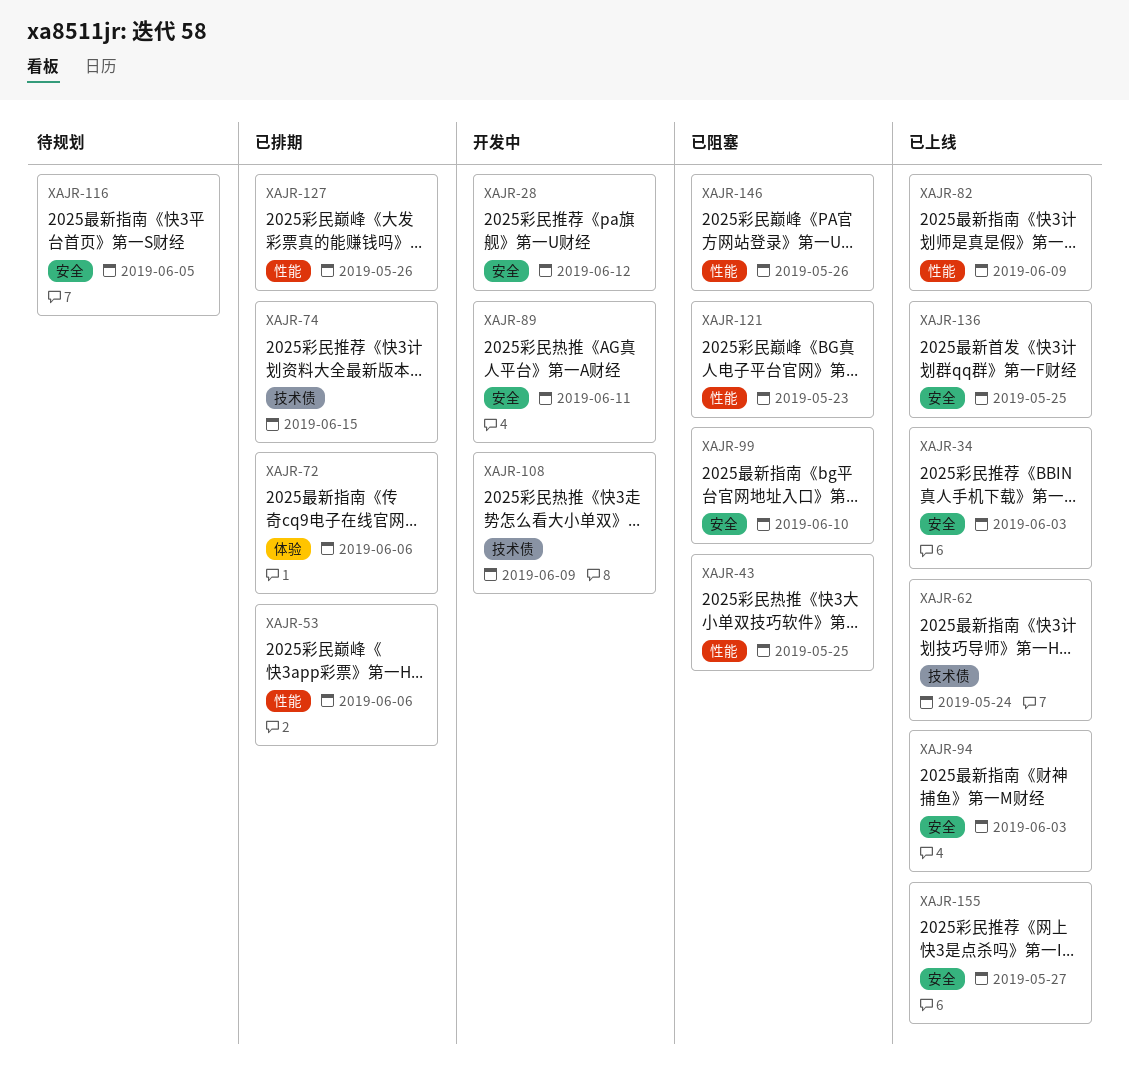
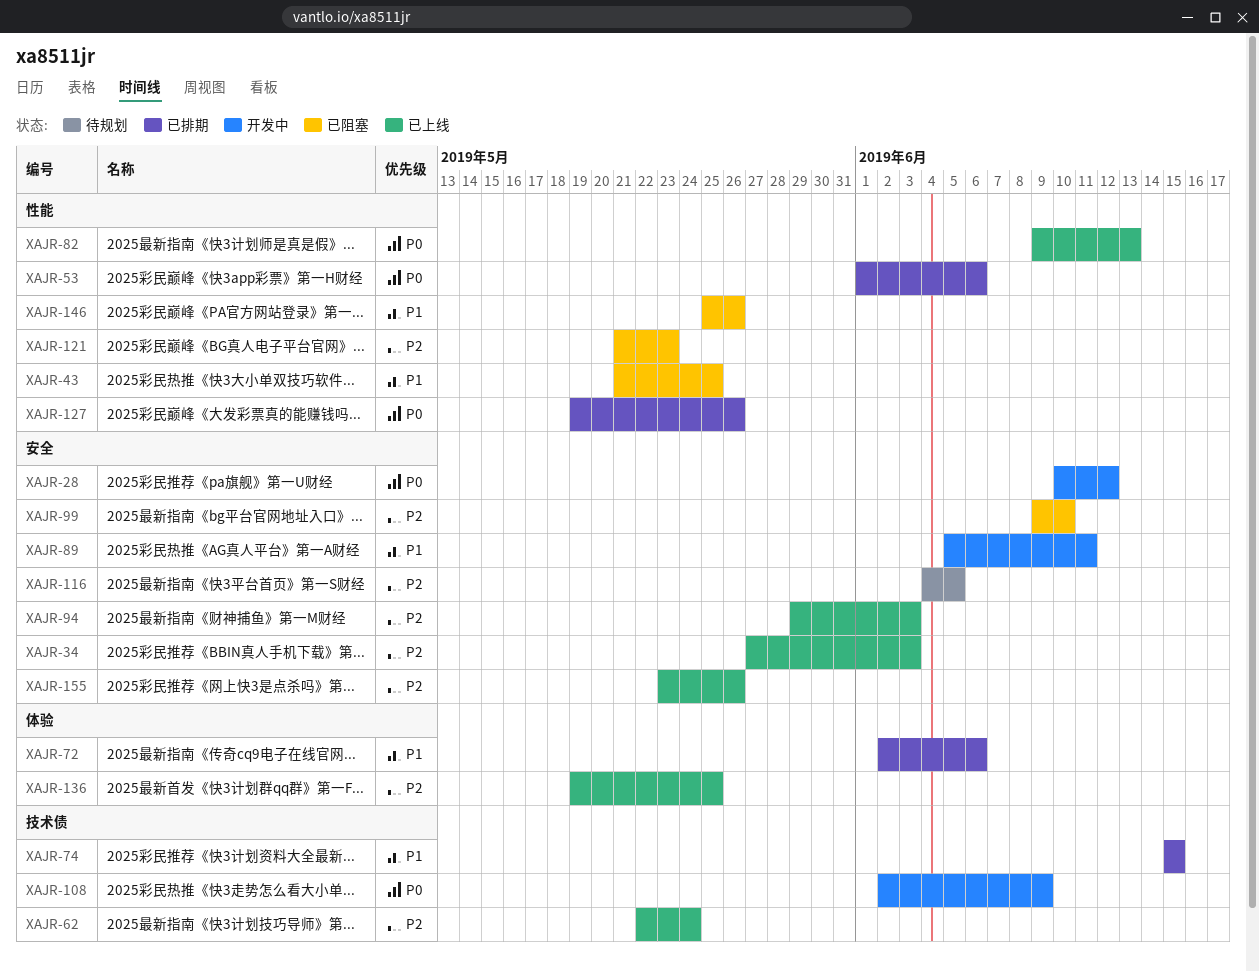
XAJR-82, due: Jun 9 -> Jun 13
XAJR-136, label: 安全 -> 体验
XAJR-155, due: May 27 -> May 26

